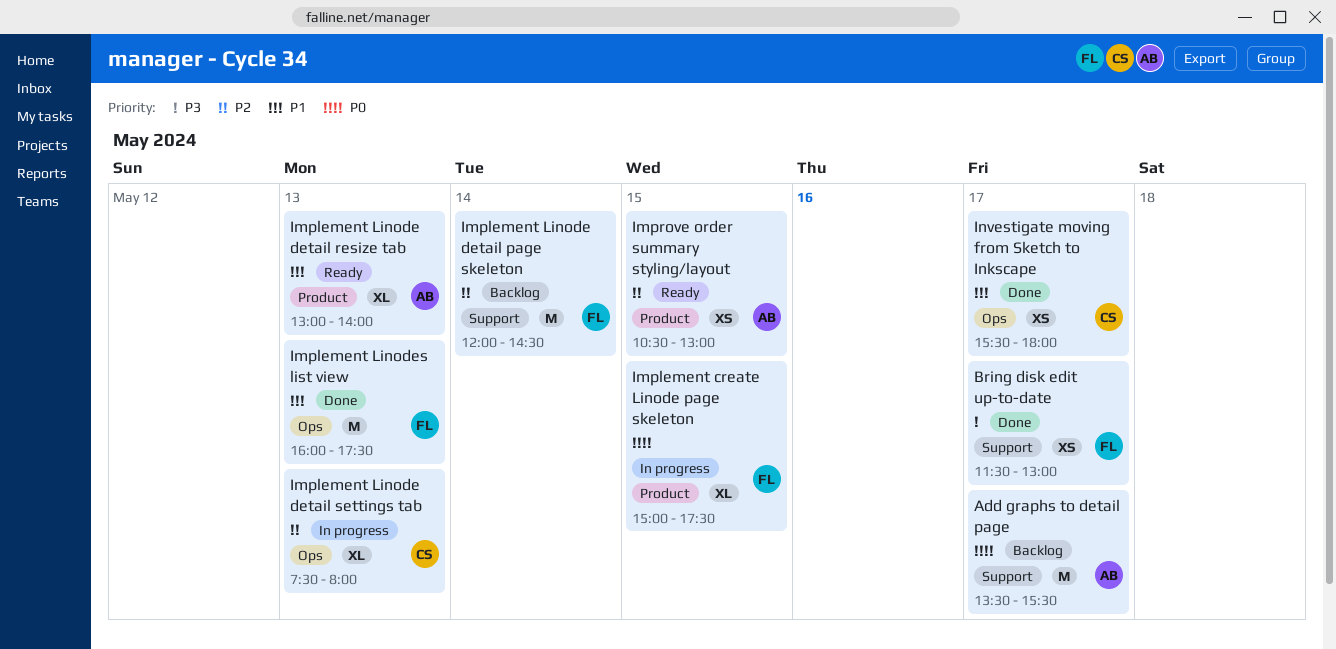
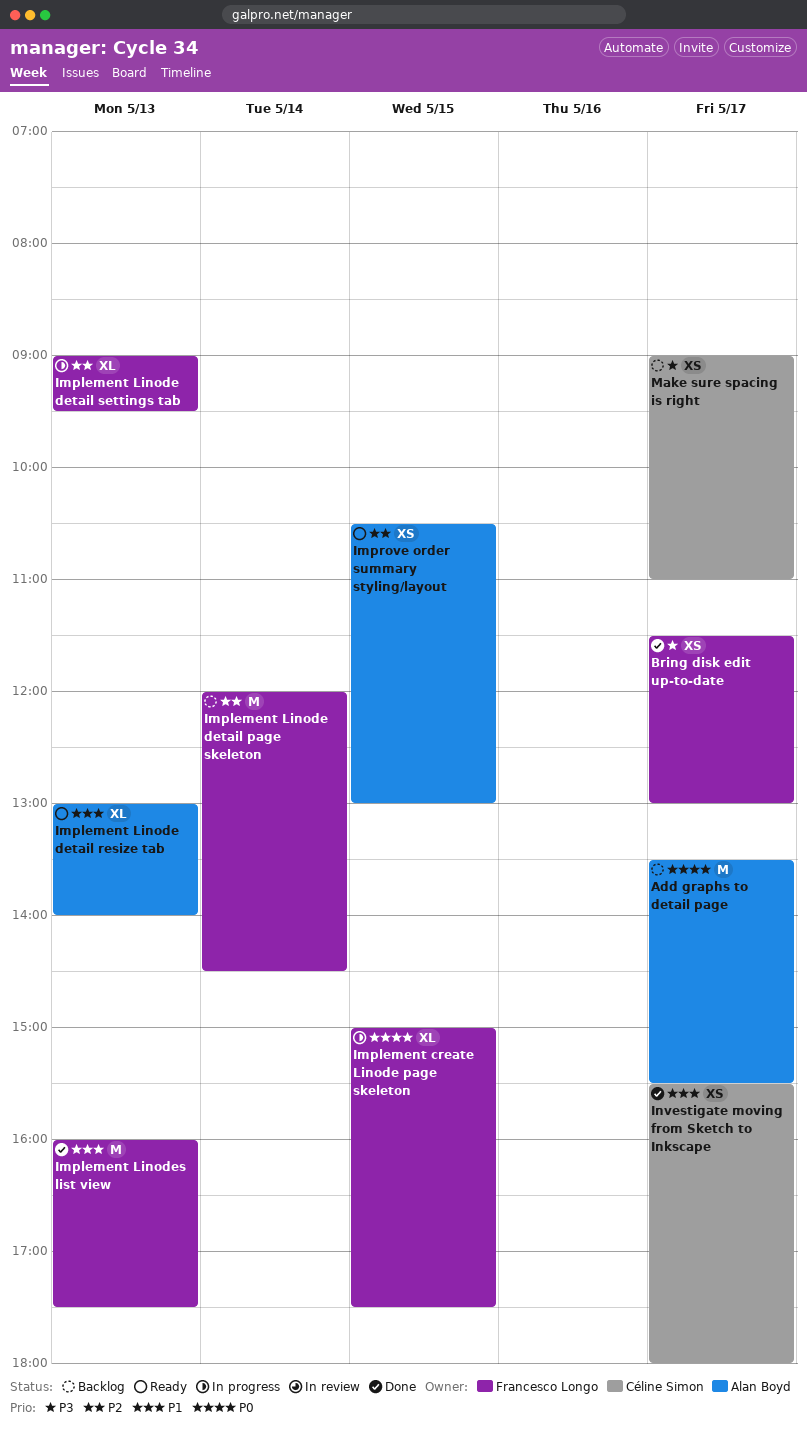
Implement Linode detail settings tab, owner: Céline Simon -> Francesco Longo
Implement Linode detail settings tab, begins: 07:30 -> 09:00
Implement Linode detail settings tab, ends: 08:00 -> 09:30
Make sure spacing is right: none -> present

